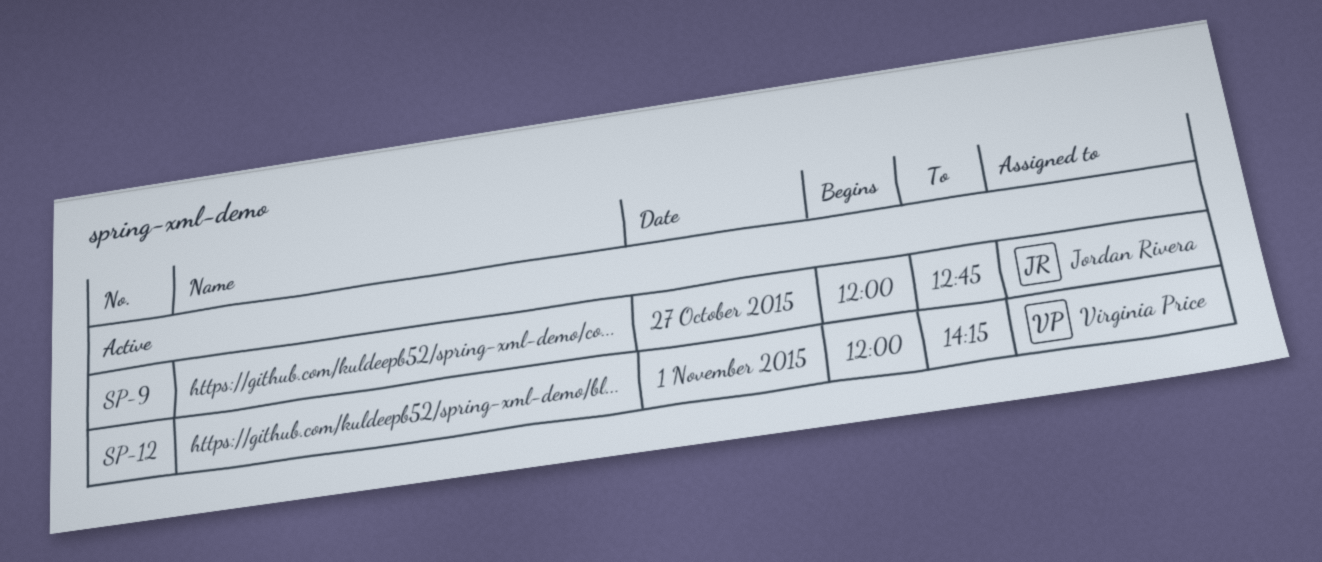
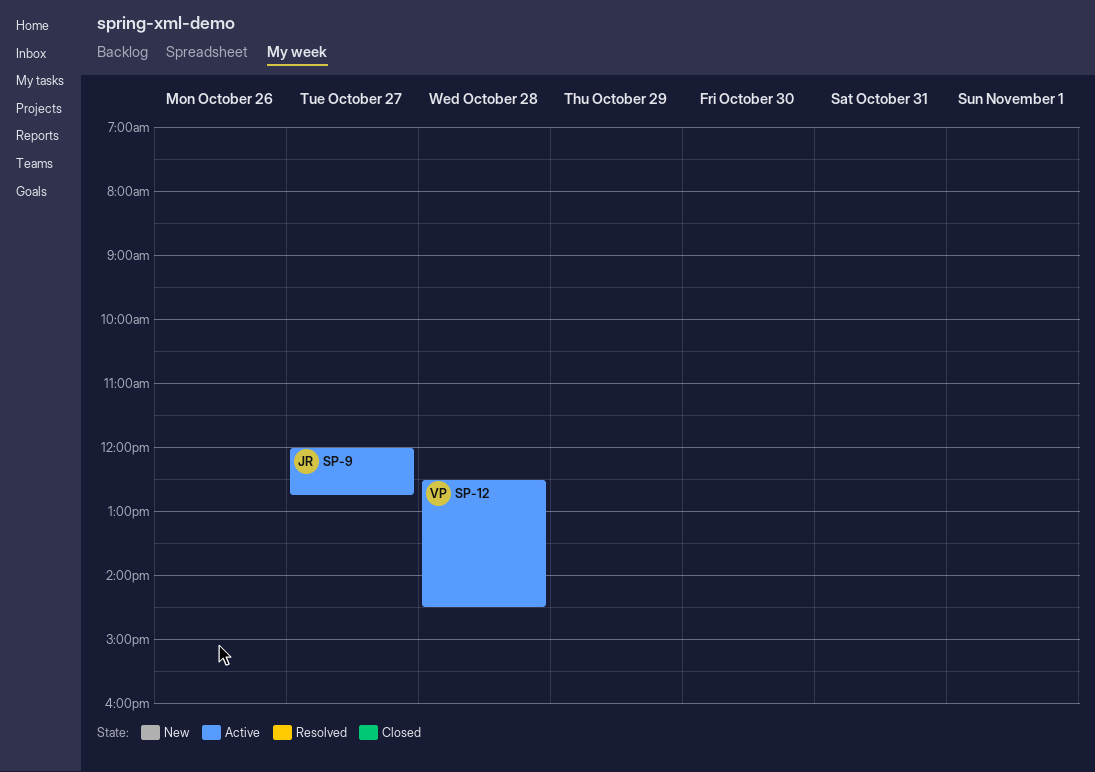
SP-12, day: Nov 1 -> Oct 28
SP-12, begins: 12:00 -> 12:30
SP-12, ends: 14:15 -> 14:30

